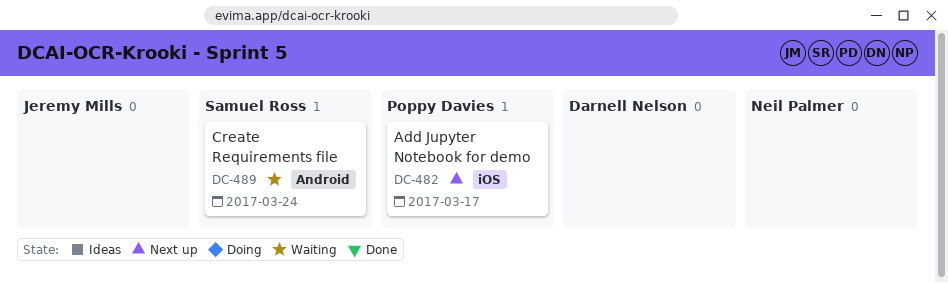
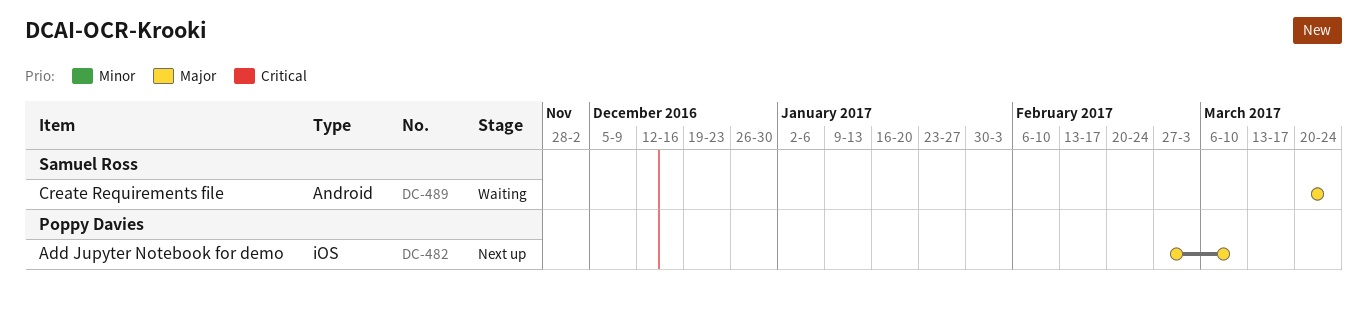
DC-482, due: Mar 17 -> Mar 10

